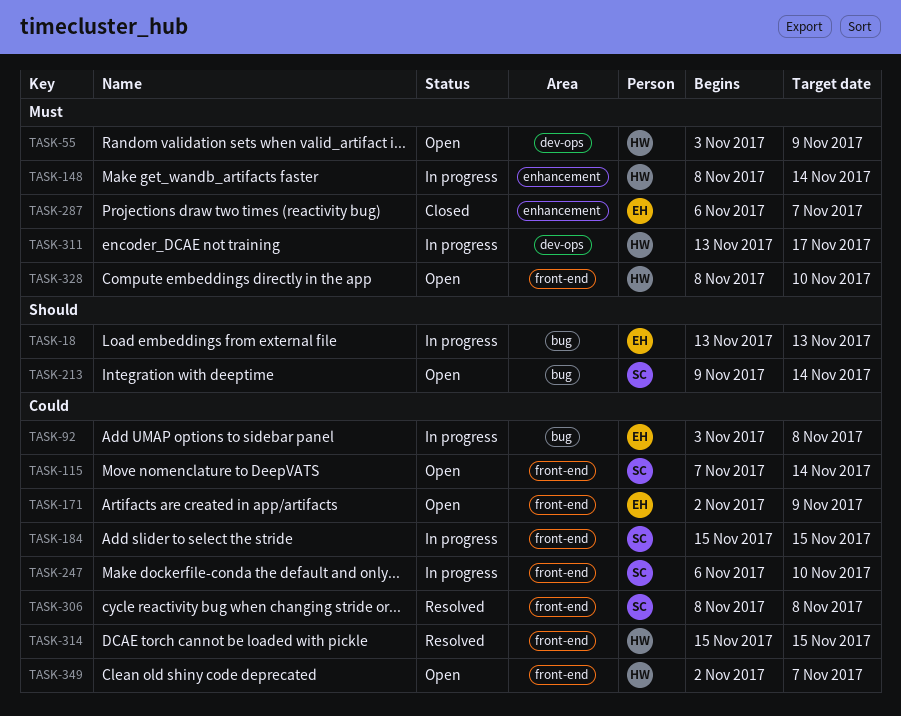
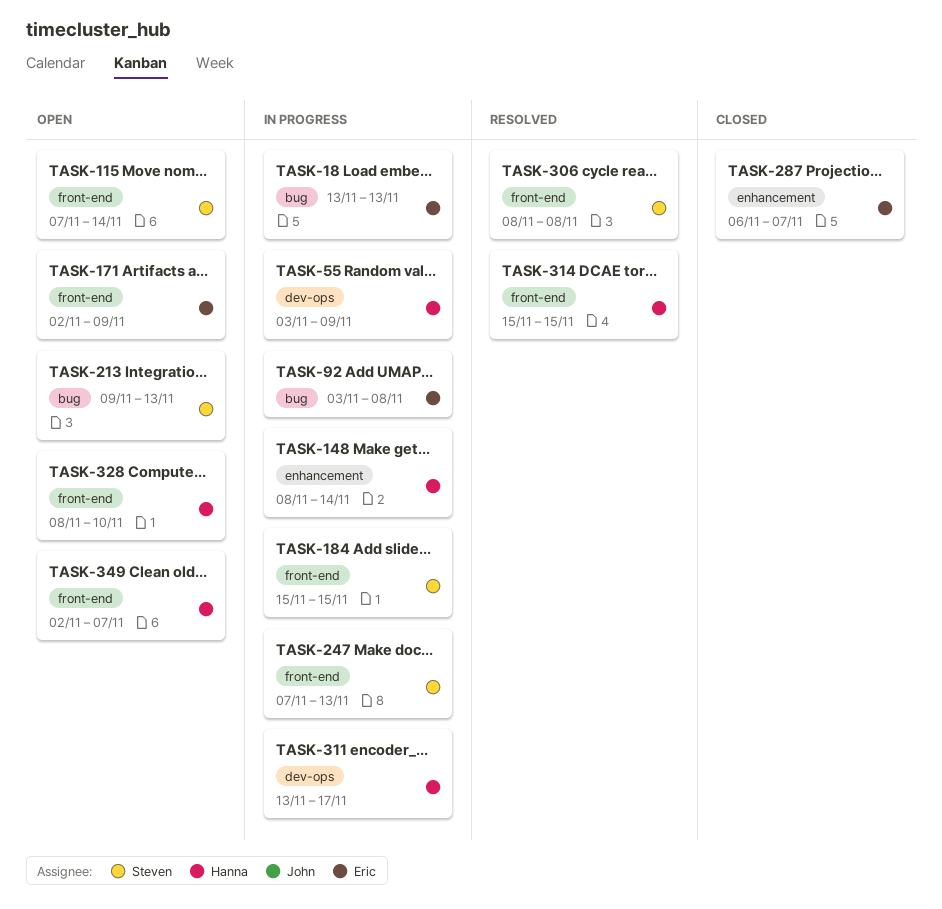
TASK-55, status: Open -> In progress
TASK-213, due: Nov 14 -> Nov 13
TASK-247, start: Nov 6 -> Nov 7
TASK-247, due: Nov 10 -> Nov 13

